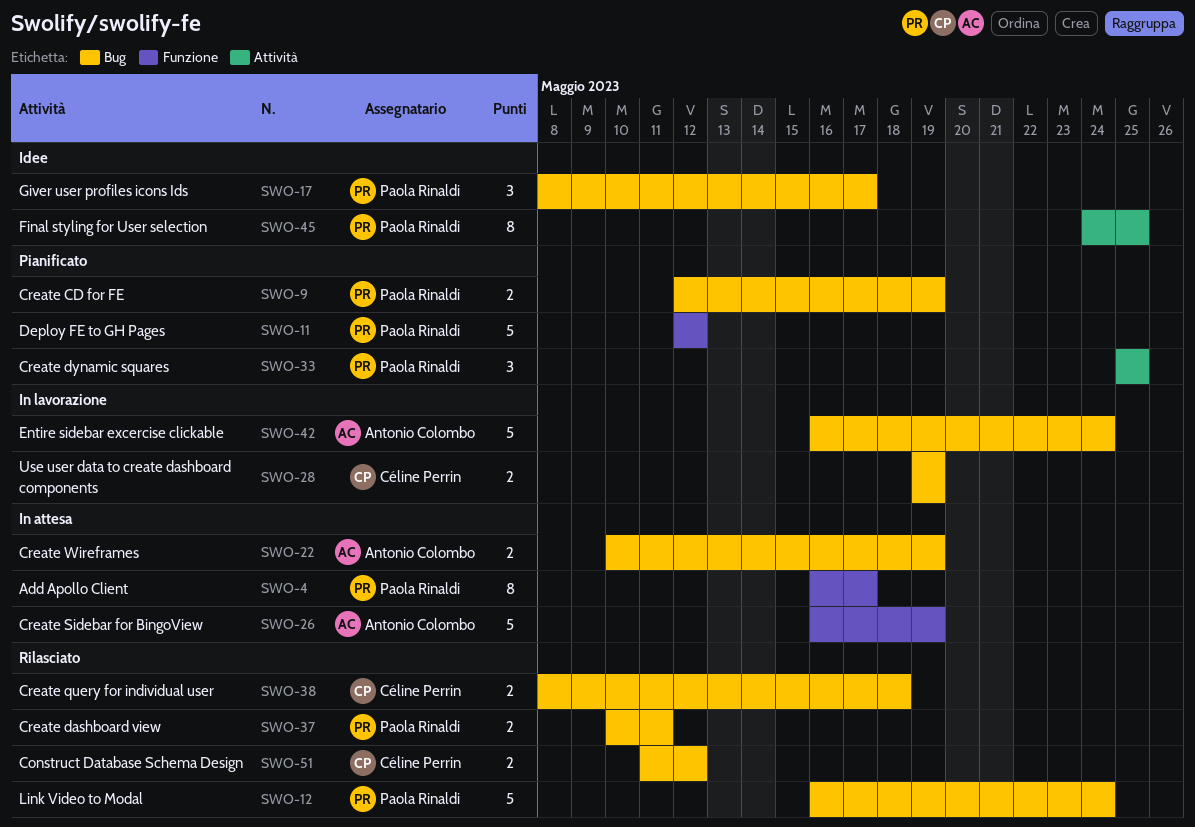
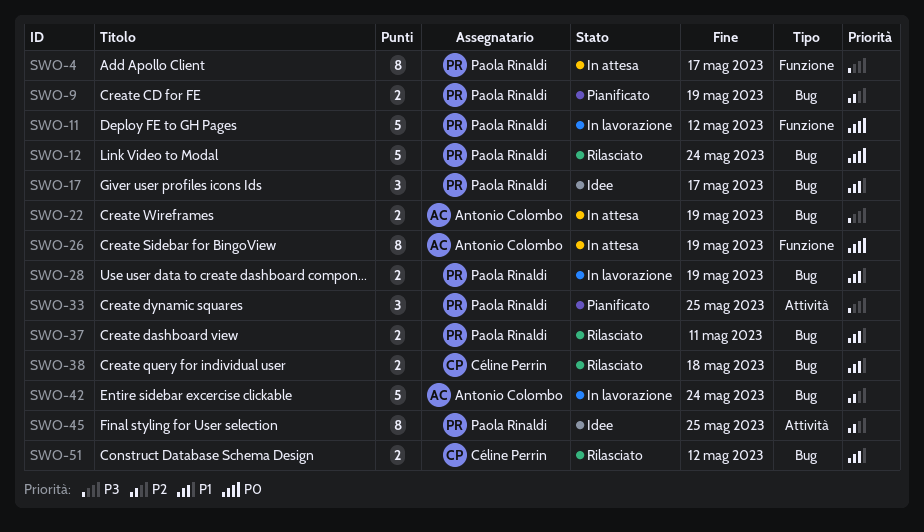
SWO-11, status: Pianificato -> In lavorazione
SWO-26, estimate: 5 -> 8
SWO-28, owner: Céline Perrin -> Paola Rinaldi

